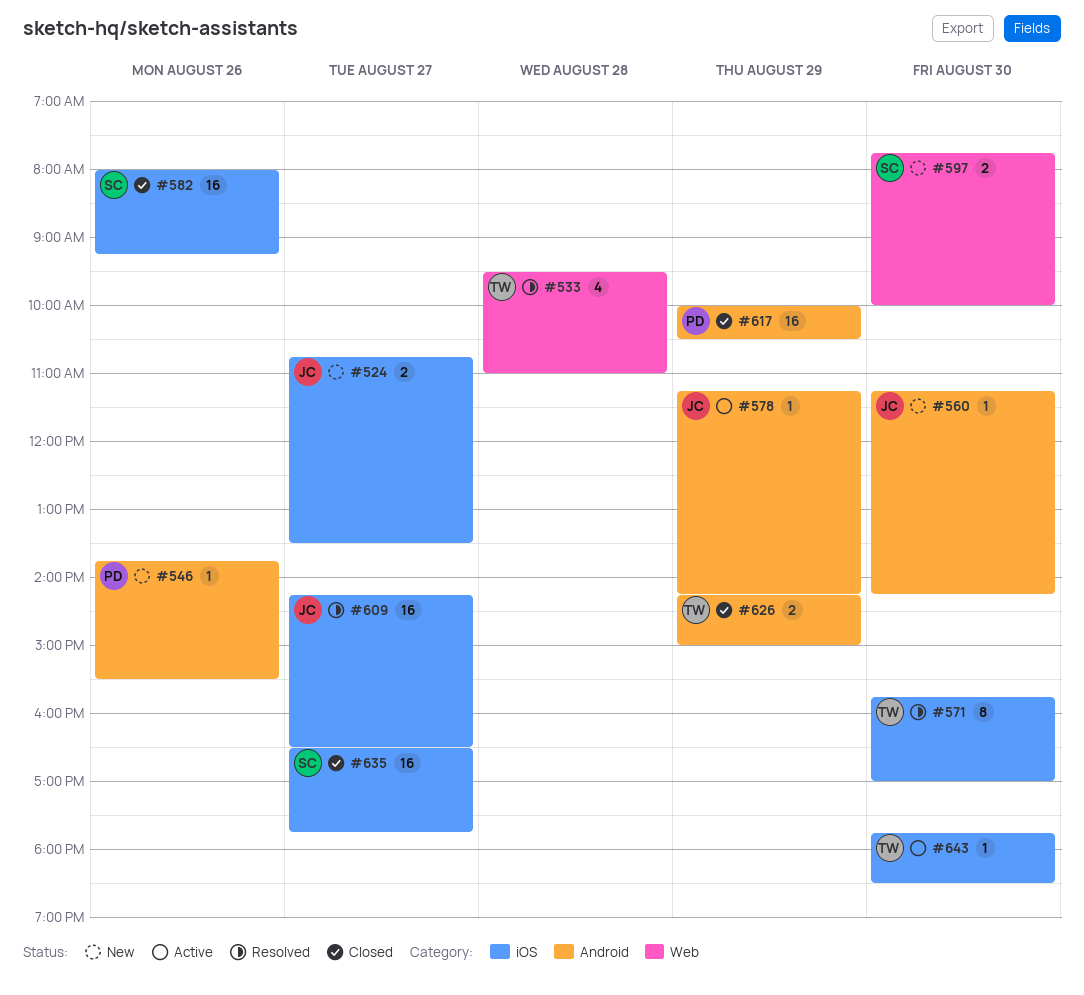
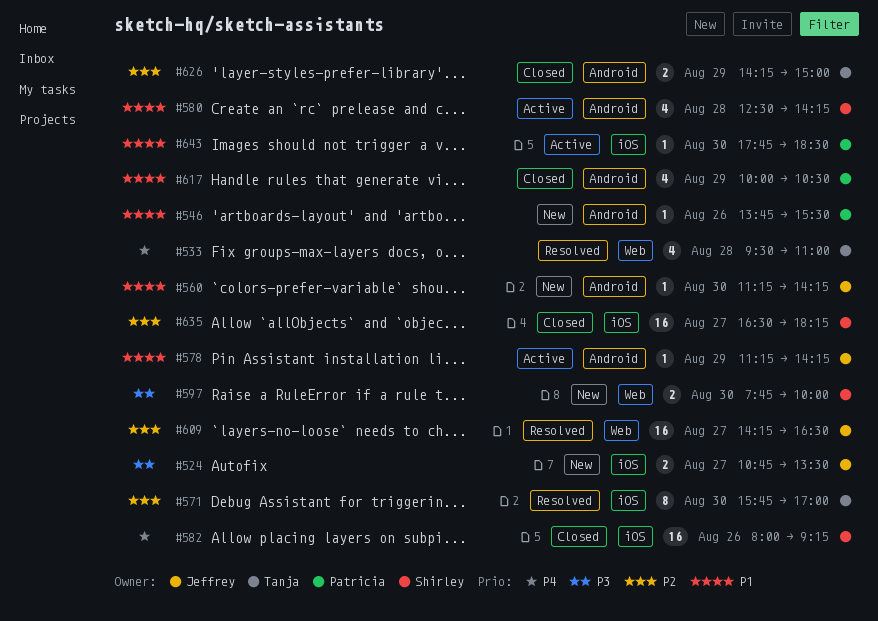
#580: none -> present
#609, label: iOS -> Web
#617, estimate: 16 -> 4
#635, ends: 17:45 -> 18:15
#643, owner: Tanja -> Patricia

